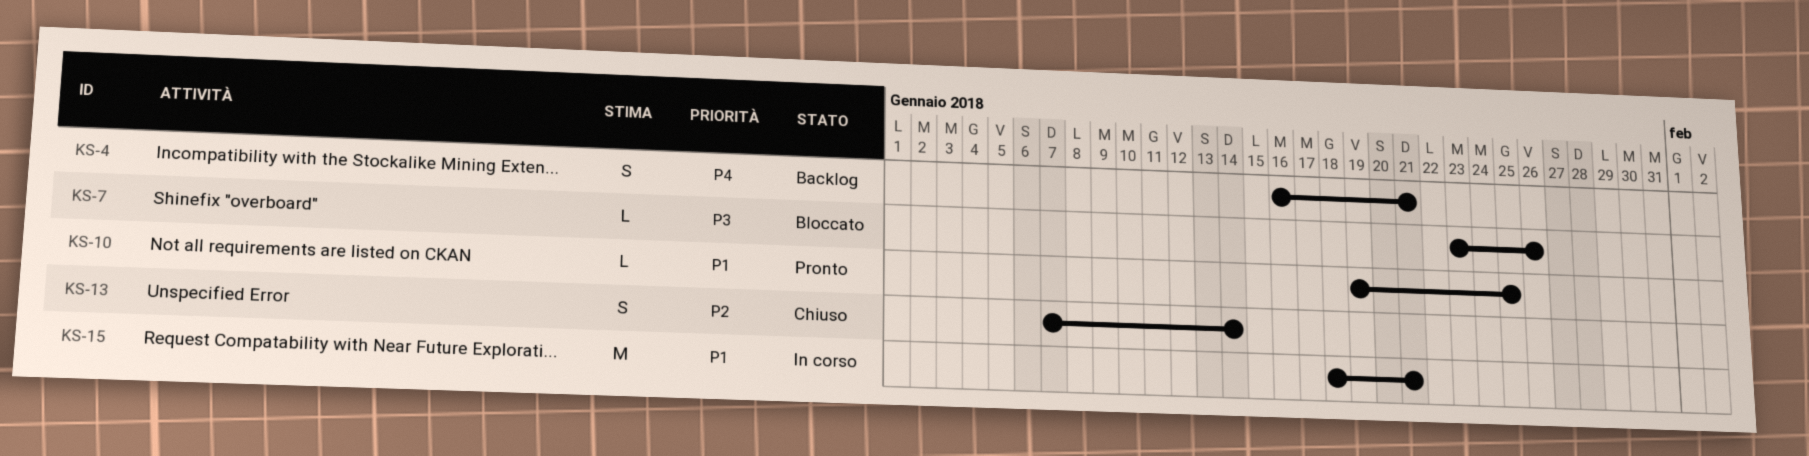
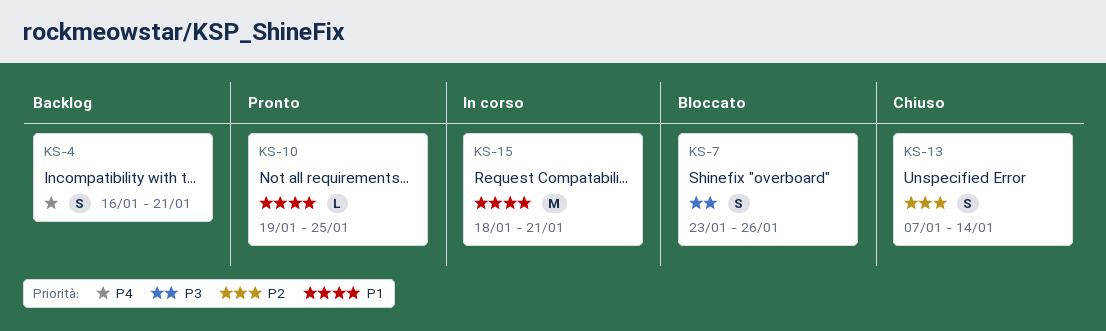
KS-7, estimate: L -> S

